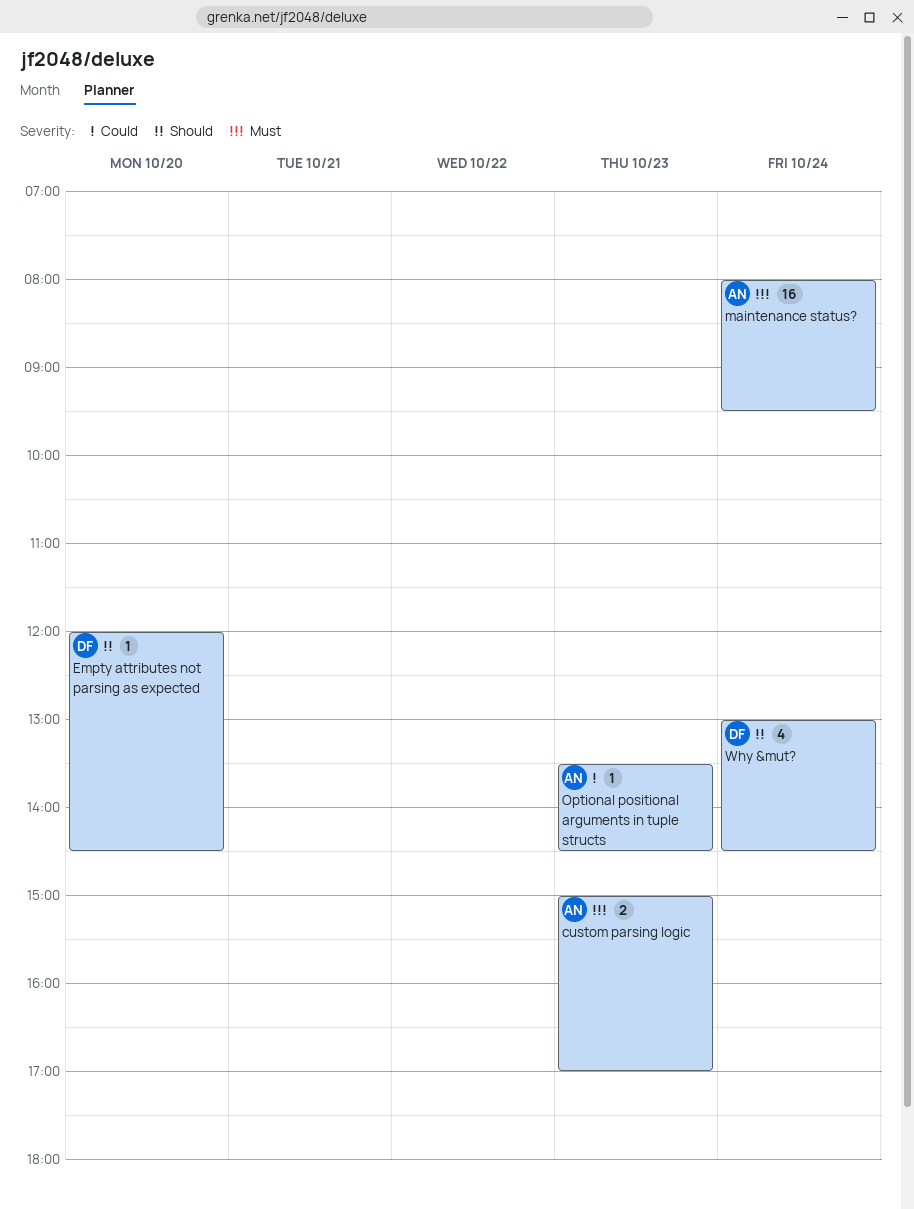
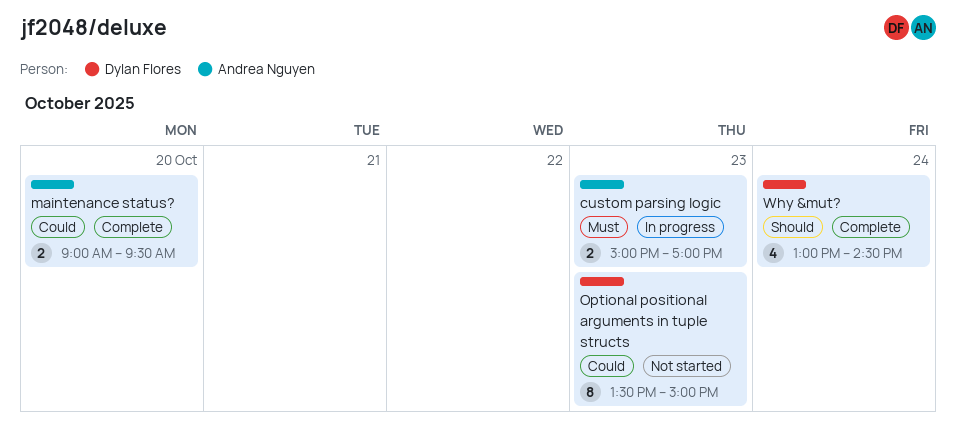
Empty attributes not parsing as expected: present -> none
maintenance status?, priority: Must -> Could
maintenance status?, estimate: 16 -> 2
maintenance status?, day: Oct 24 -> Oct 20
maintenance status?, begins: 08:00 -> 09:00
Optional positional arguments in tuple structs, owner: Andrea Nguyen -> Dylan Flores
Optional positional arguments in tuple structs, estimate: 1 -> 8
Optional positional arguments in tuple structs, ends: 14:30 -> 15:00

